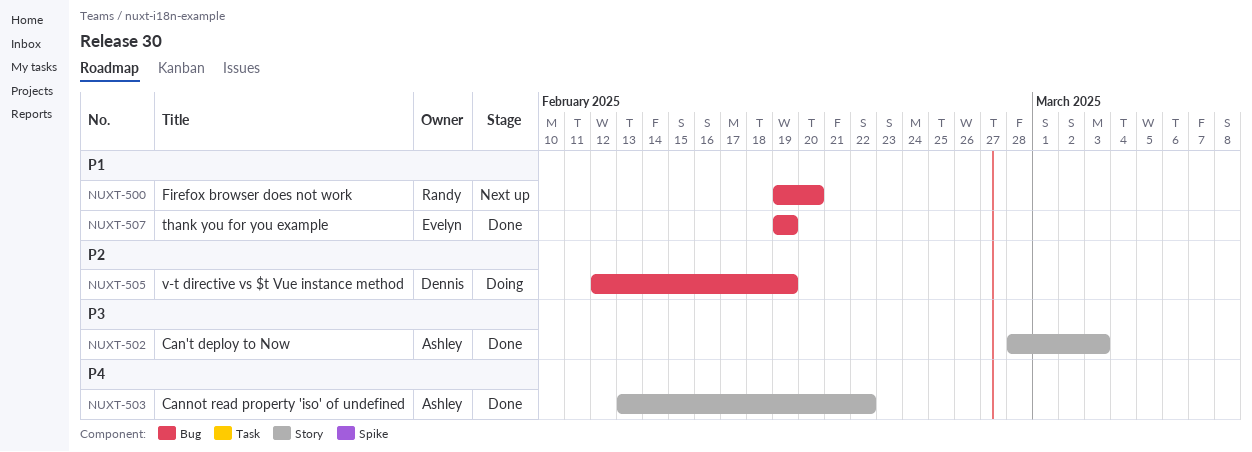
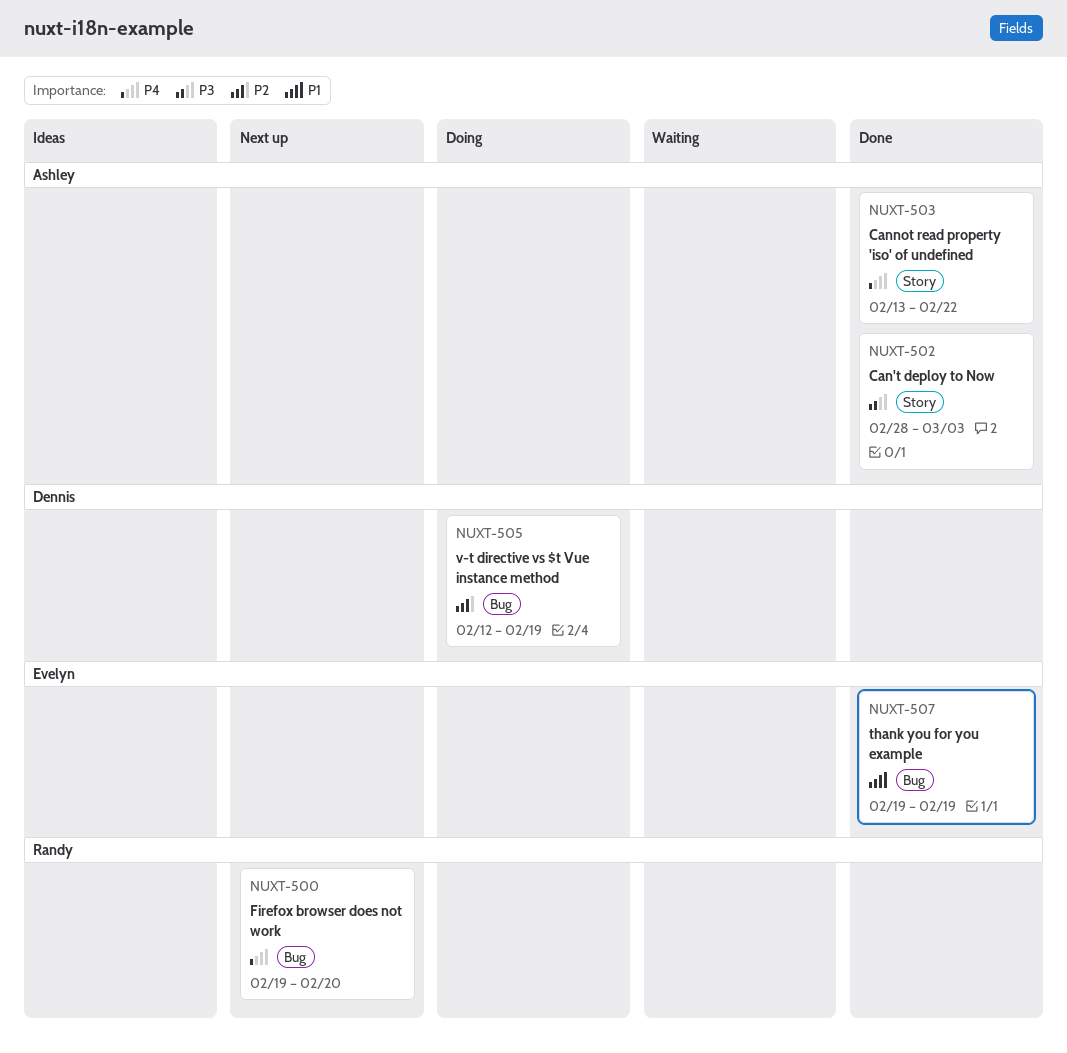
NUXT-500, priority: P1 -> P4

